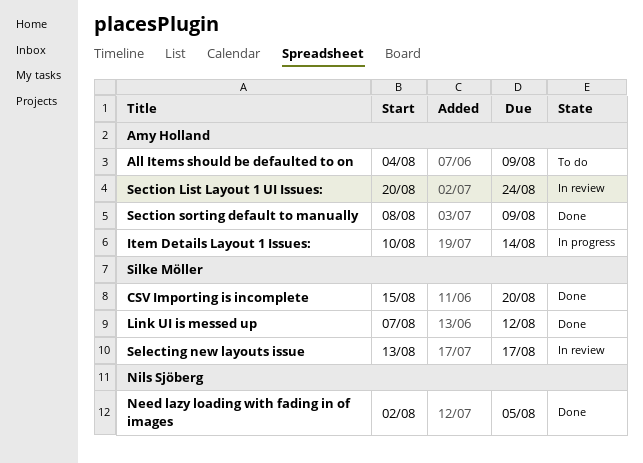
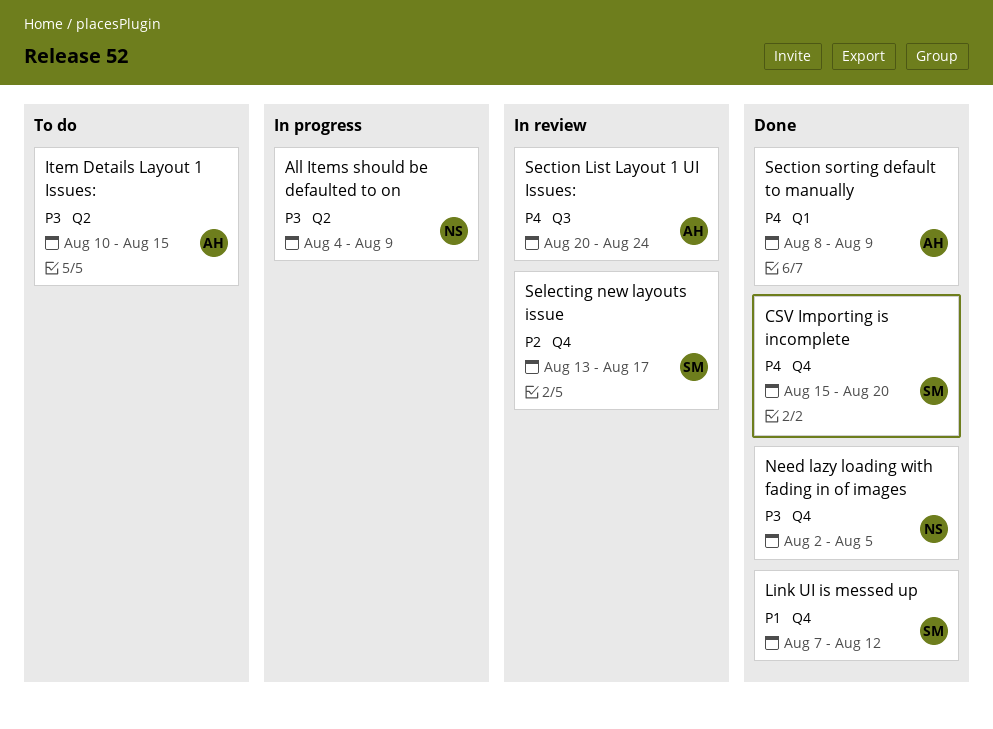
All Items should be defaulted to on, status: To do -> In progress
All Items should be defaulted to on, owner: Amy Holland -> Nils Sjöberg
Item Details Layout 1 Issues:, status: In progress -> To do
Item Details Layout 1 Issues:, due: Aug 14 -> Aug 15

